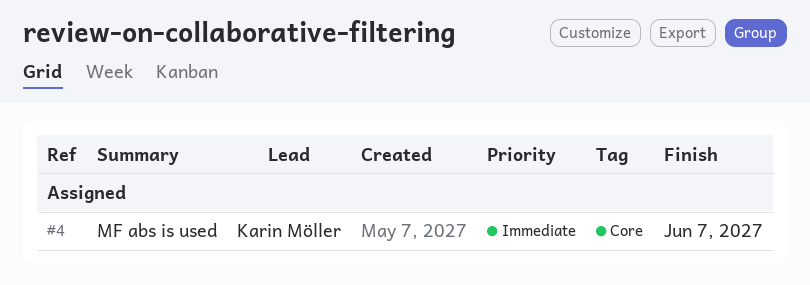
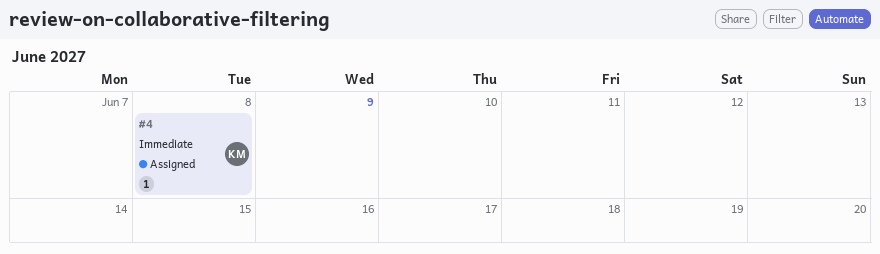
#4, due: Jun 7 -> Jun 8

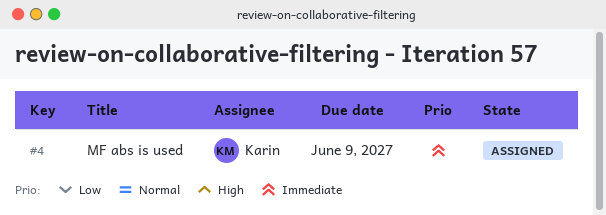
#4, due: Jun 8 -> Jun 9

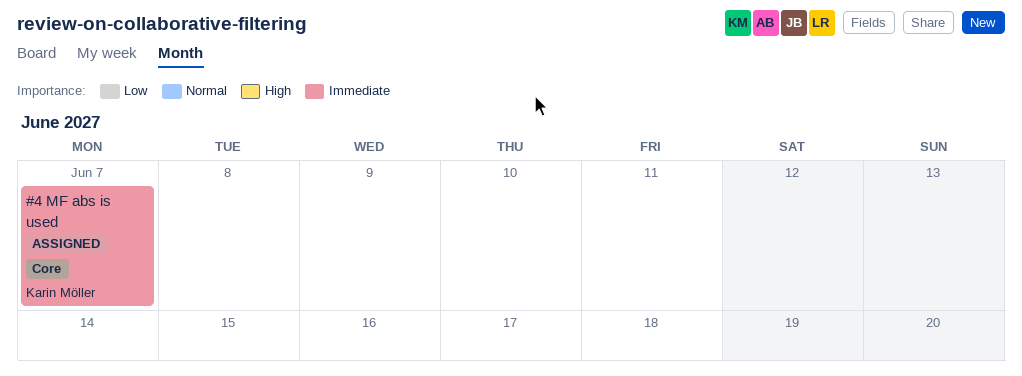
#4, due: Jun 9 -> Jun 7

